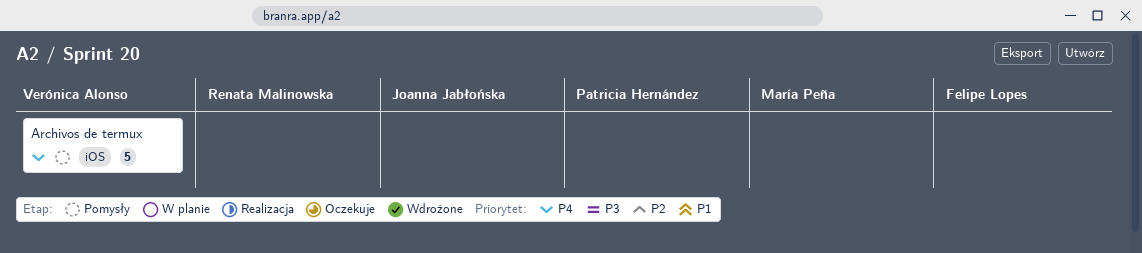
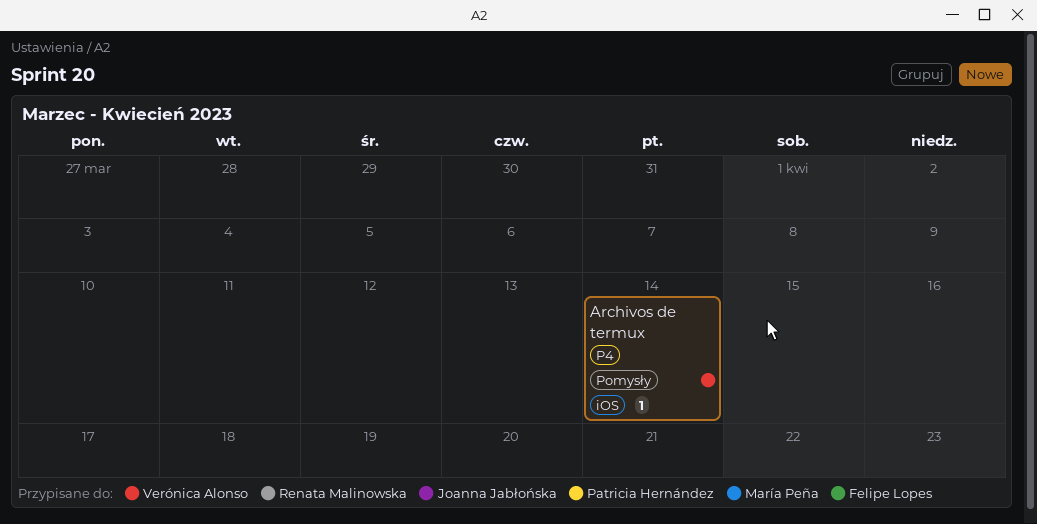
Archivos de termux, estimate: 5 -> 1

